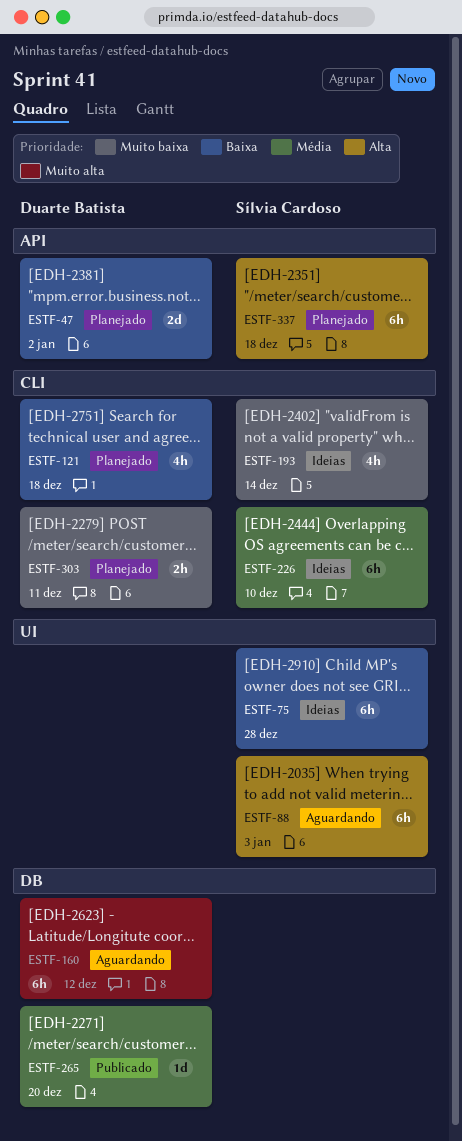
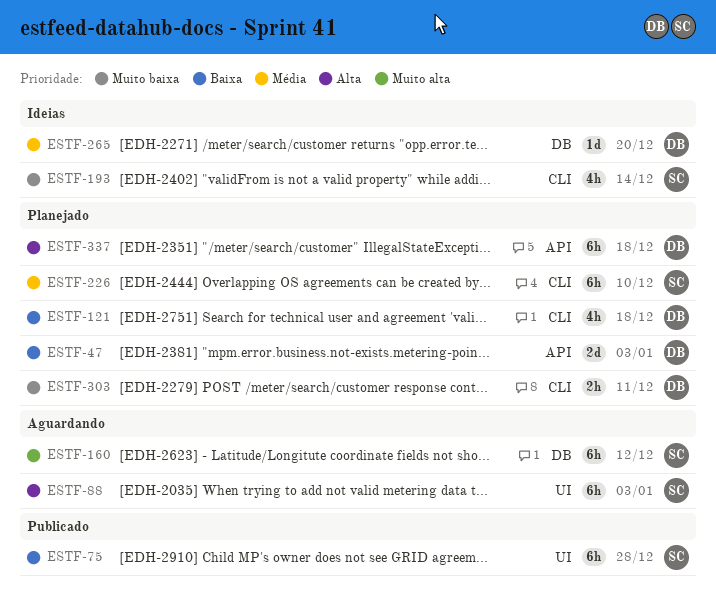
ESTF-47, due: Jan 2 -> Jan 3
ESTF-75, status: Ideias -> Publicado
ESTF-160, owner: Duarte Batista -> Sílvia Cardoso
ESTF-226, status: Ideias -> Planejado
ESTF-265, status: Publicado -> Ideias
ESTF-337, owner: Sílvia Cardoso -> Duarte Batista

